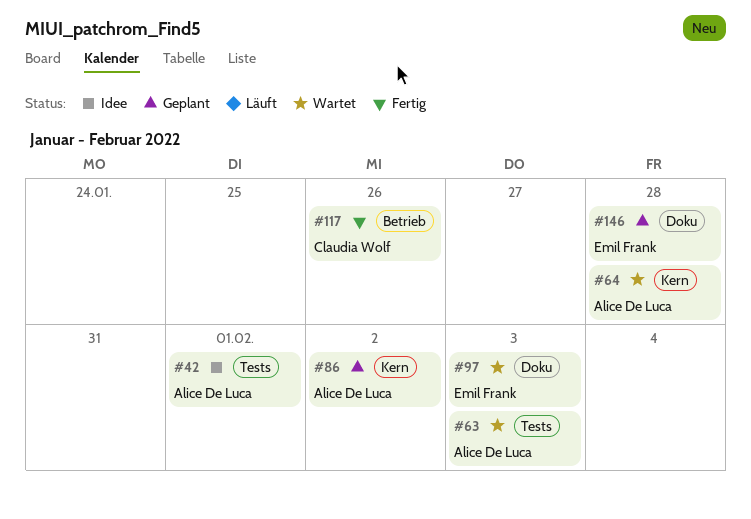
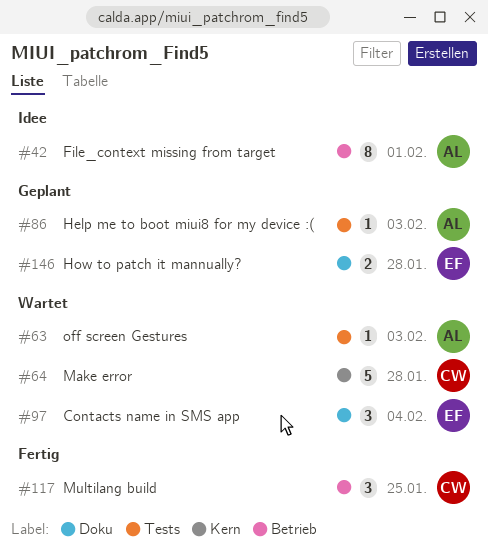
#42, label: Tests -> Betrieb
#64, owner: Alice De Luca -> Claudia Wolf
#86, label: Kern -> Tests
#86, due: Feb 2 -> Feb 3
#97, due: Feb 3 -> Feb 4
#117, due: Jan 26 -> Jan 25

